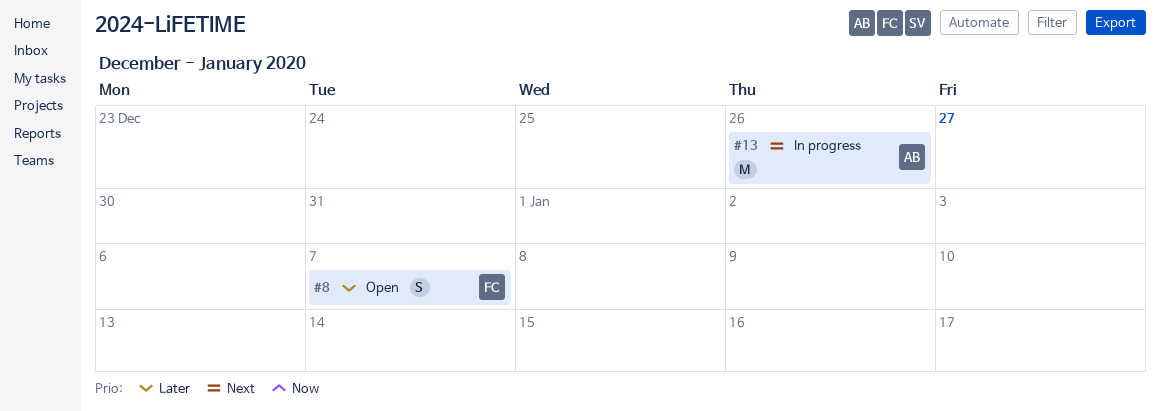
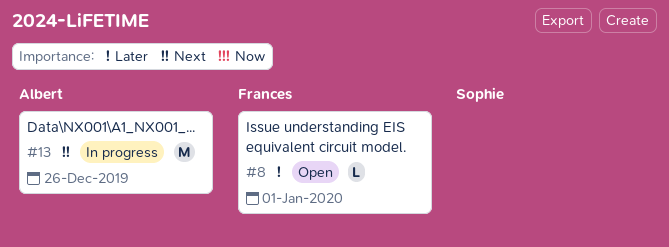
#8, estimate: S -> L
#8, due: Jan 7 -> Jan 1

